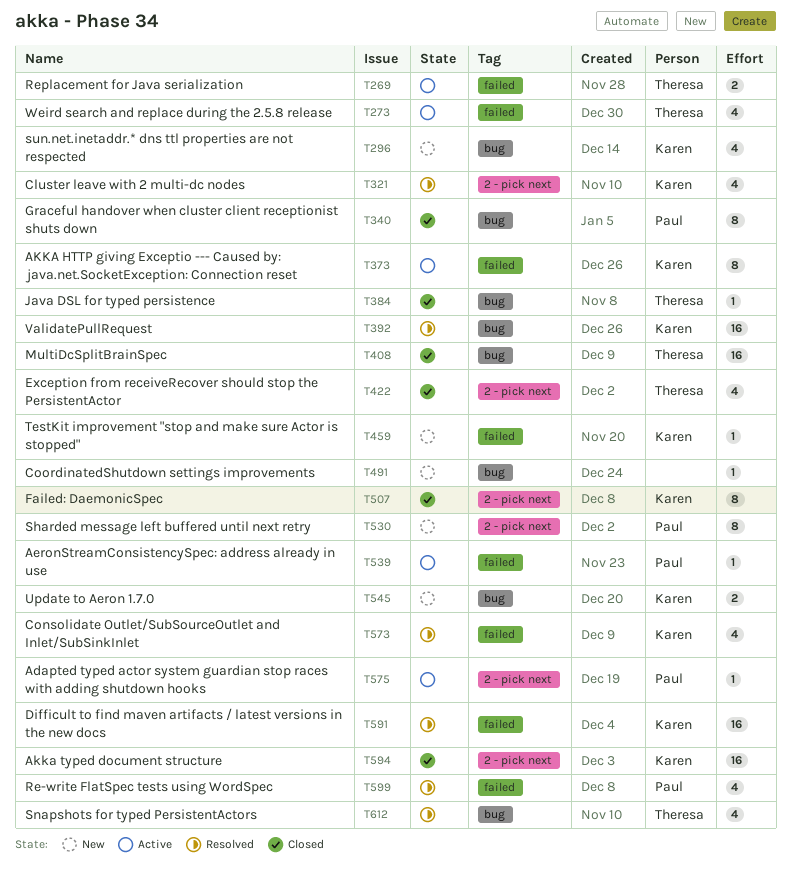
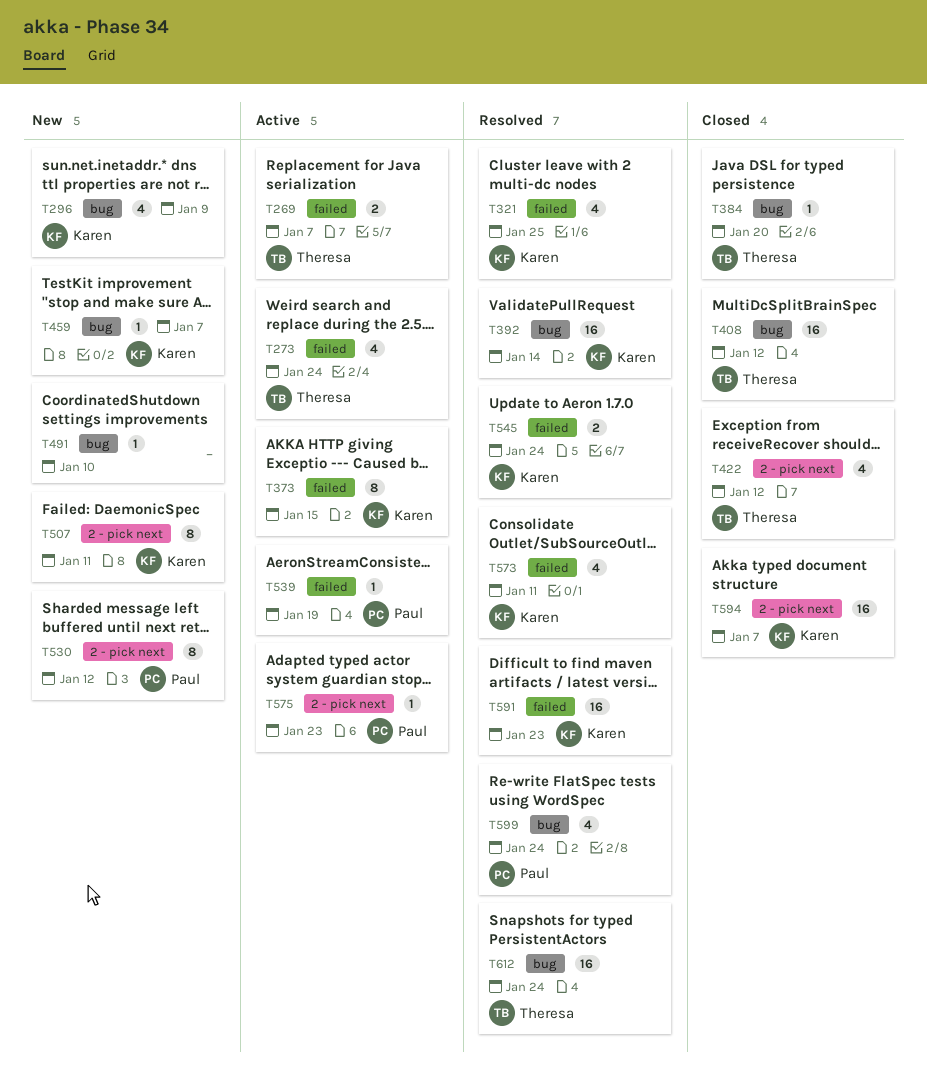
T321, label: 2 - pick next -> failed
T340: present -> none
T459, label: failed -> bug
T507, status: Closed -> New
T545, status: New -> Resolved
T545, label: bug -> failed
T599, label: failed -> bug
T612, estimate: 4 -> 16

